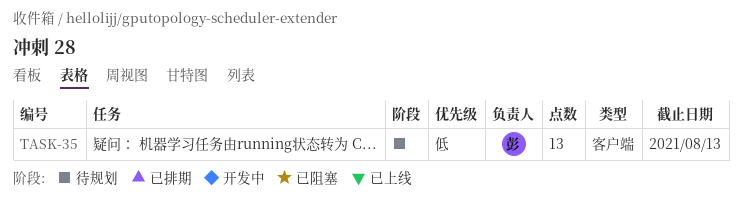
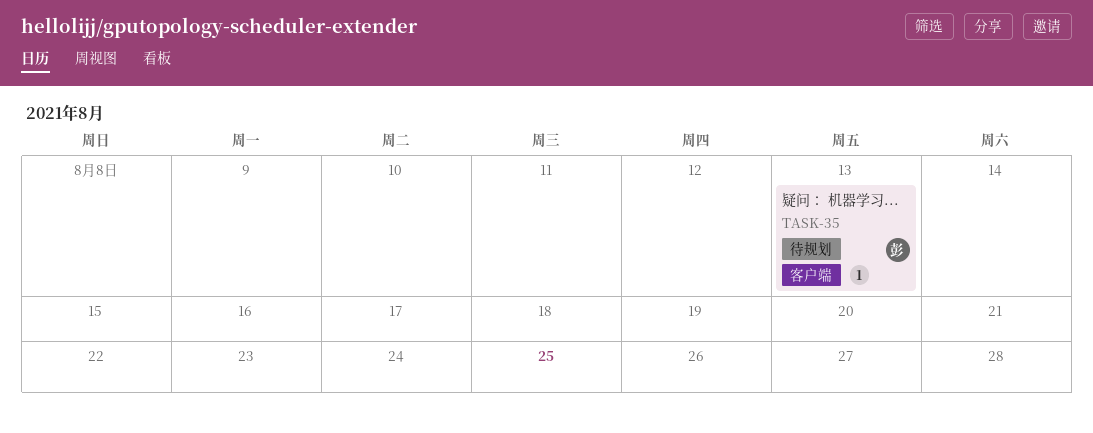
TASK-35, estimate: 13 -> 1

